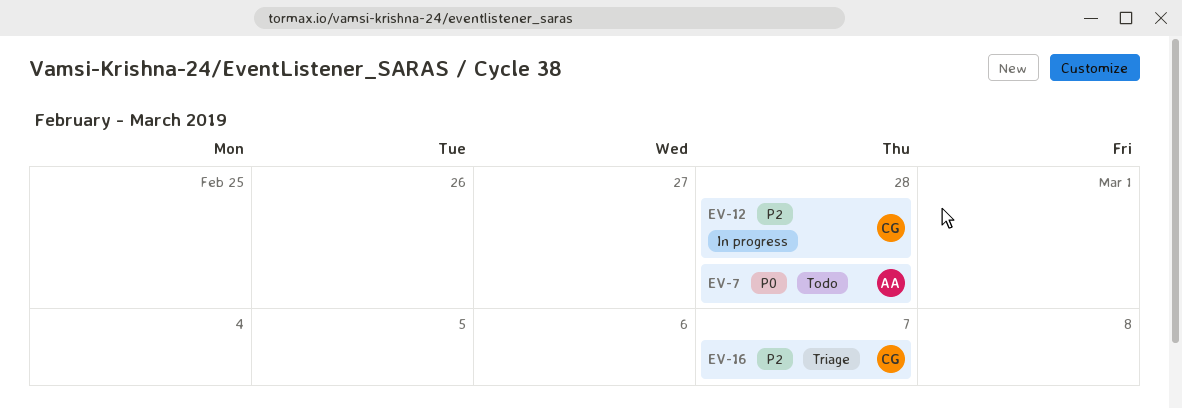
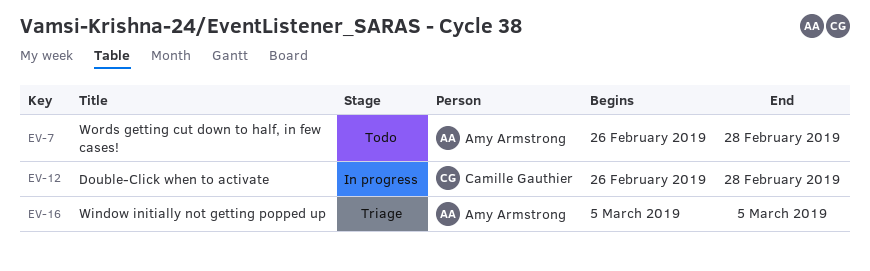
EV-16, owner: Camille Gauthier -> Amy Armstrong
EV-16, due: Mar 7 -> Mar 5

